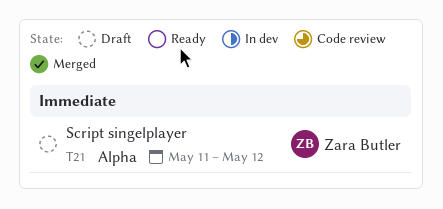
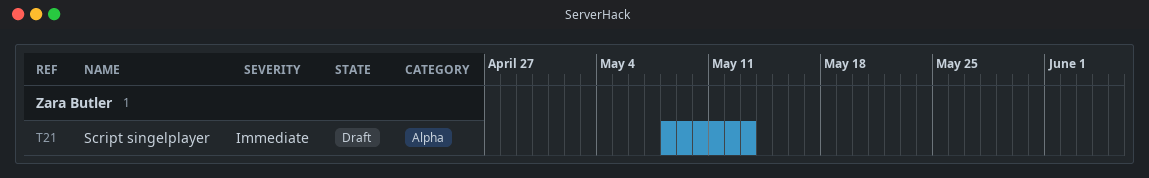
T21, start: May 11 -> May 8
T21, due: May 12 -> May 13

